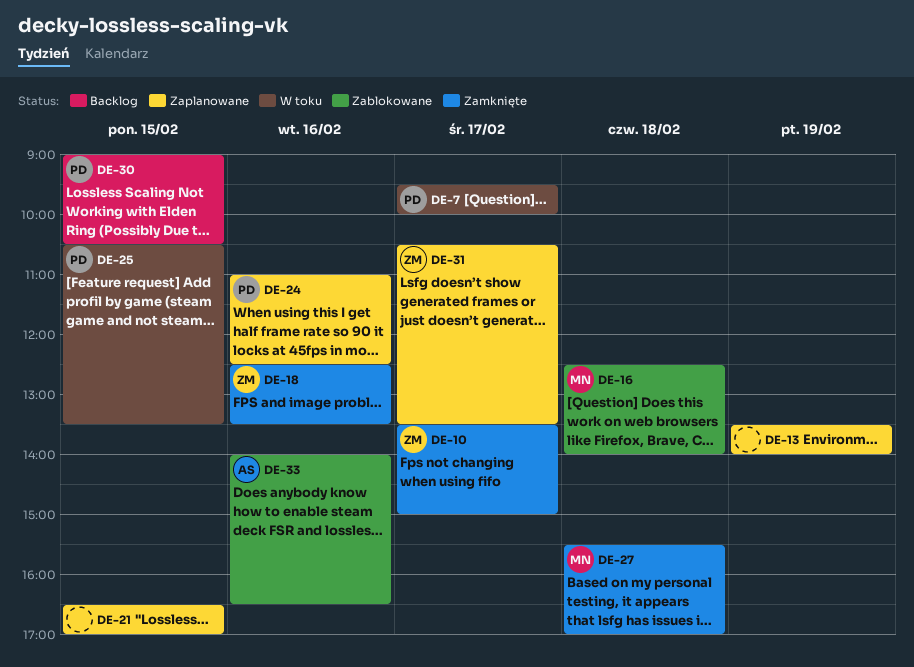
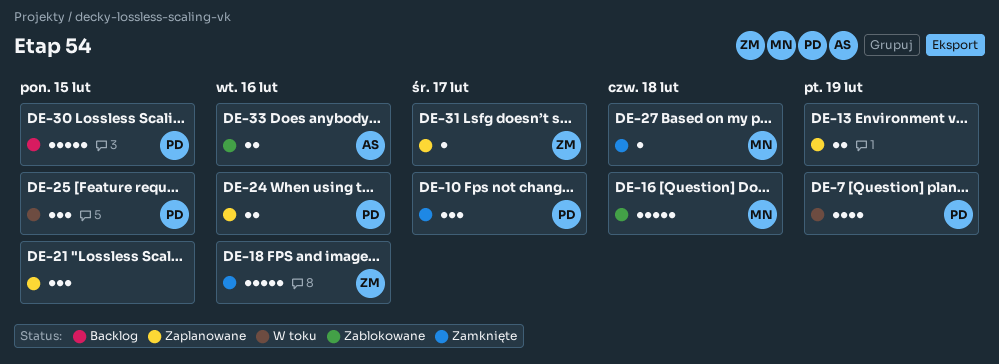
DE-7, day: Feb 17 -> Feb 19
DE-10, owner: ZM -> PD

